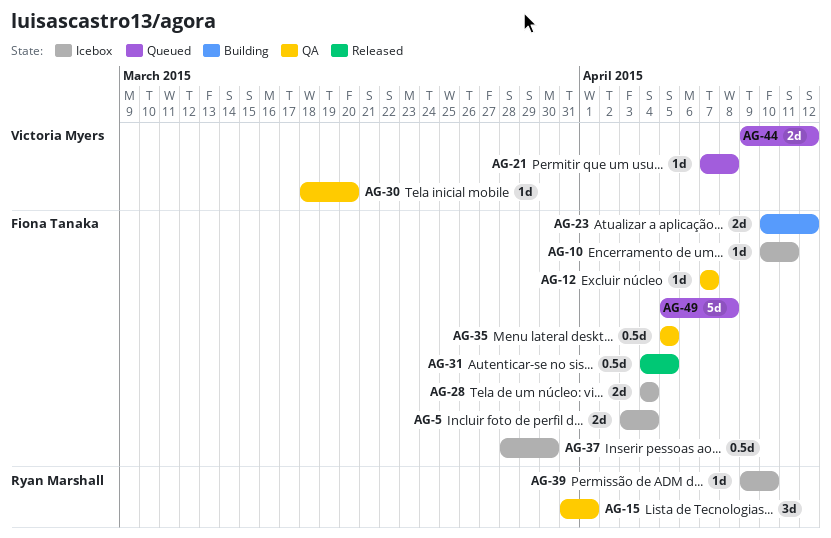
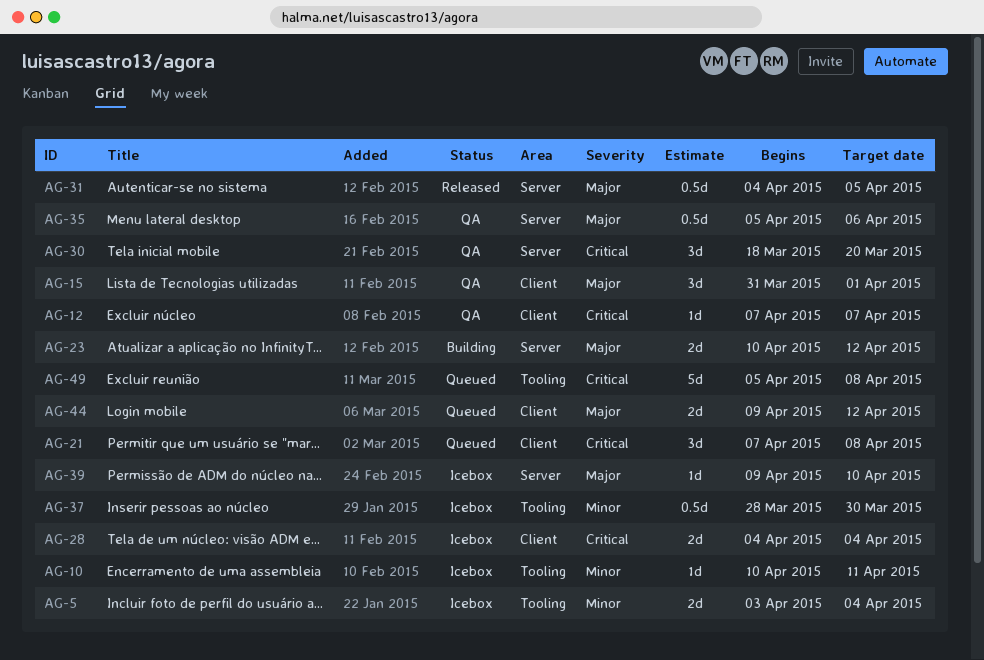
AG-21, estimate: 1d -> 3d
AG-30, estimate: 1d -> 3d
AG-35, due: Apr 5 -> Apr 6

